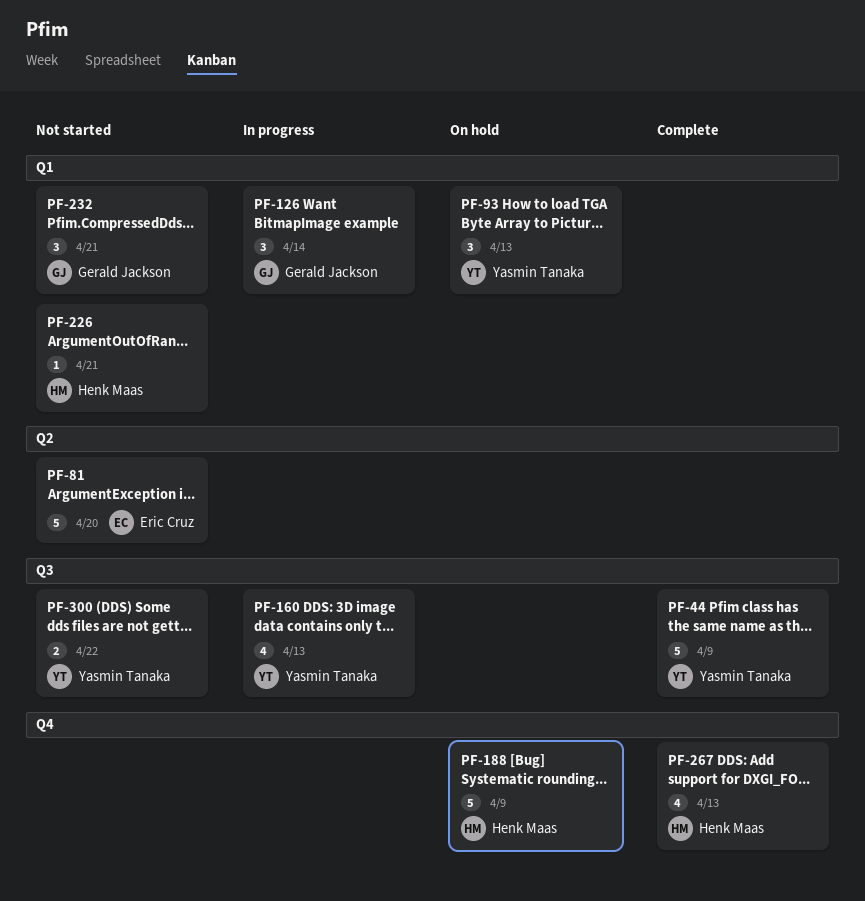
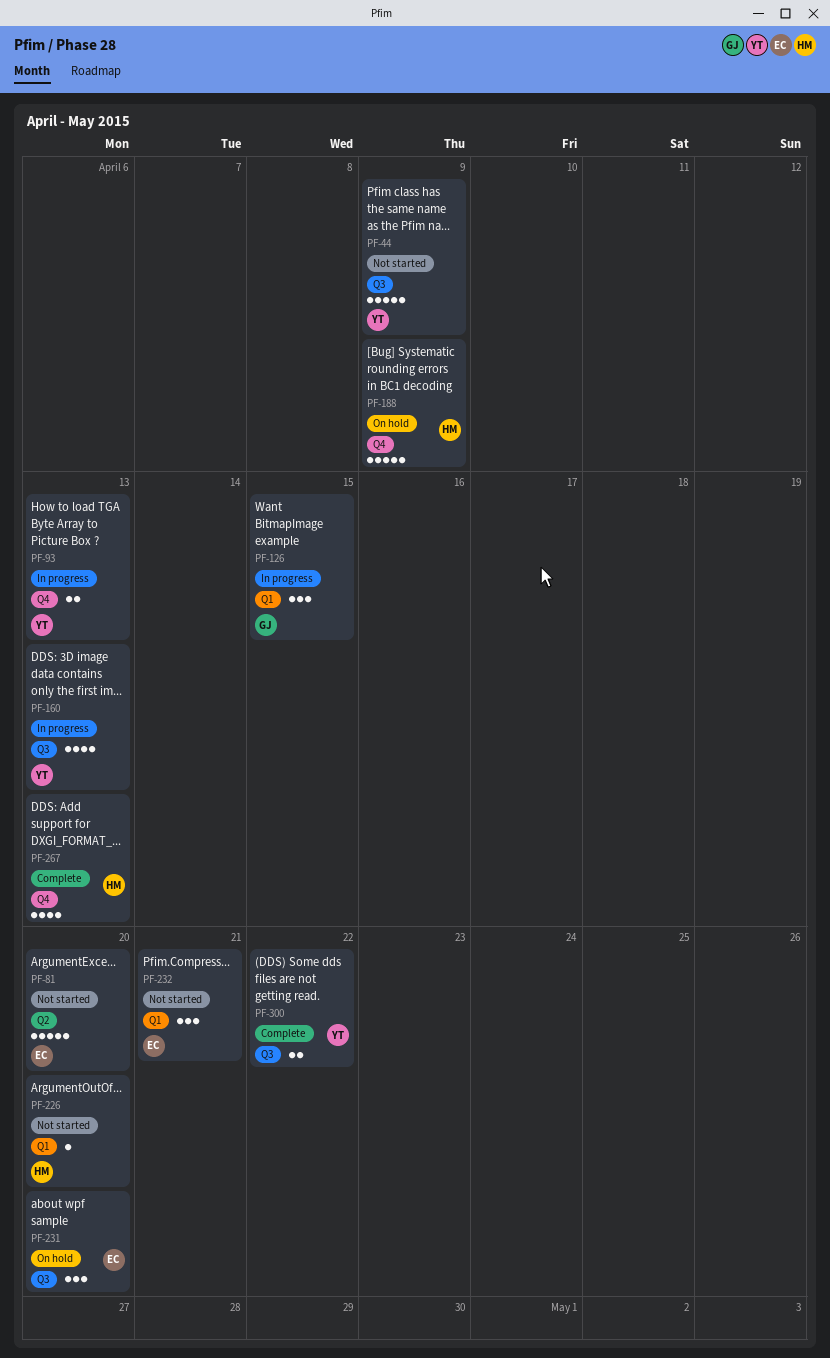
PF-44, status: Complete -> Not started
PF-93, status: On hold -> In progress
PF-93, label: Q1 -> Q4
PF-93, estimate: 3 -> 2
PF-126, due: Apr 14 -> Apr 15
PF-226, due: Apr 21 -> Apr 20
PF-231: none -> present
PF-232, owner: Gerald Jackson -> Eric Cruz
PF-300, status: Not started -> Complete

